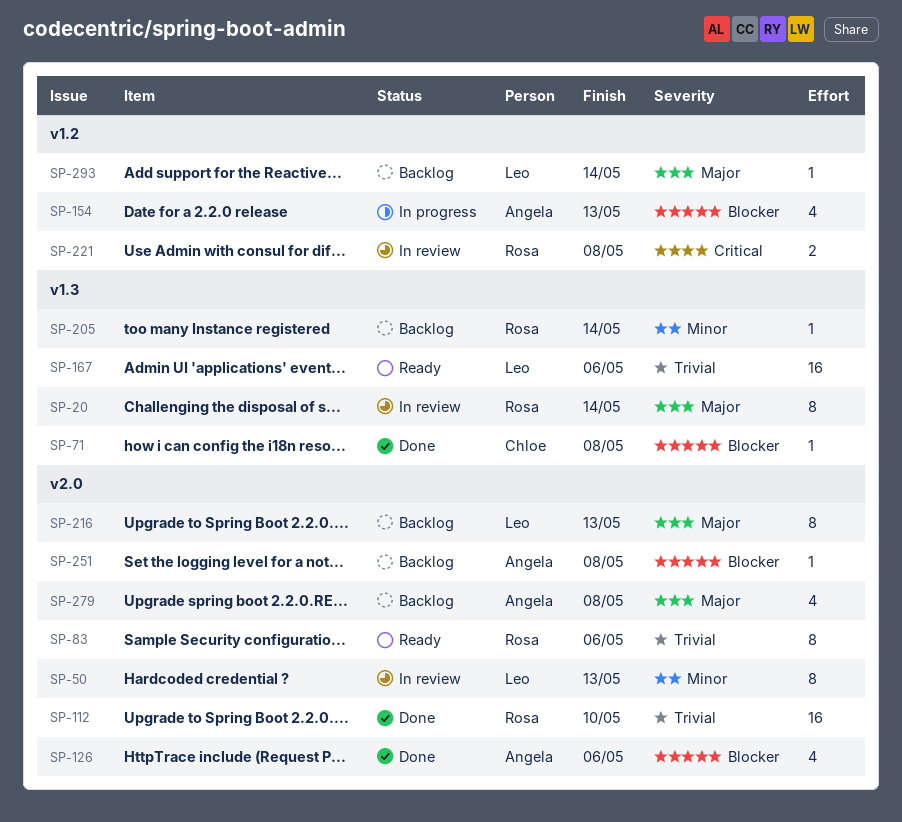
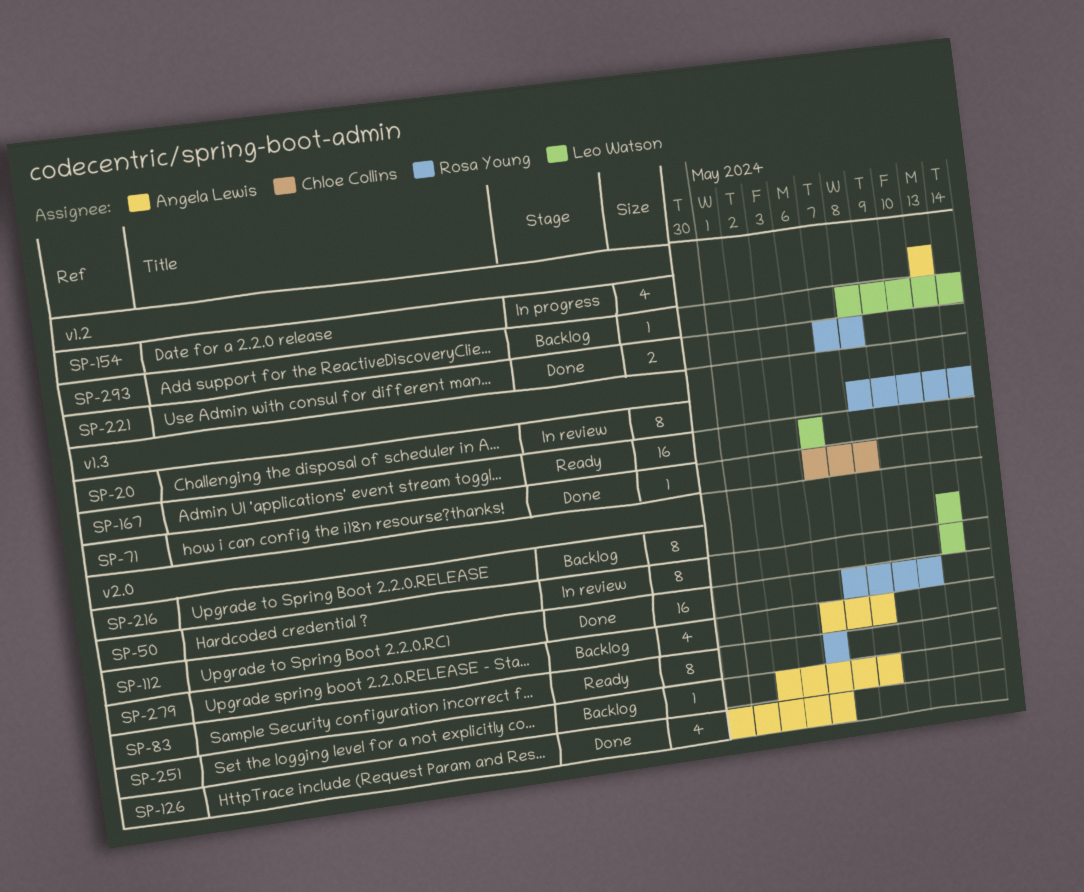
SP-205: present -> none
SP-221, status: In review -> Done

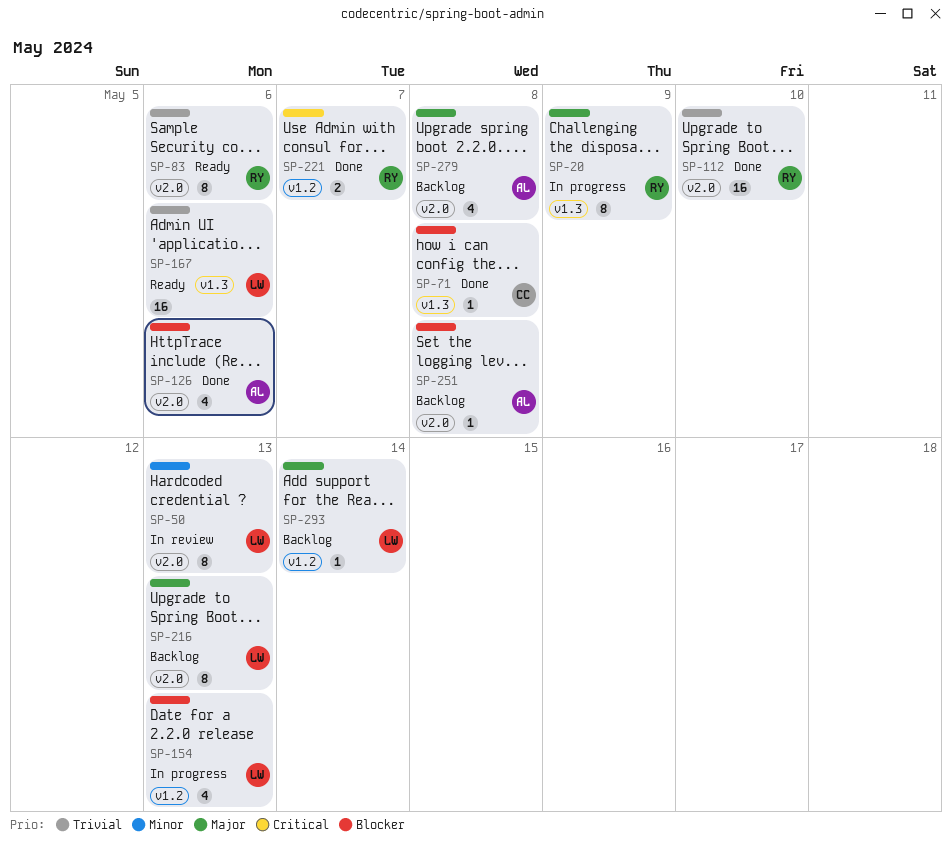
SP-20, status: In review -> In progress
SP-20, due: May 14 -> May 9
SP-154, owner: Angela Lewis -> Leo Watson
SP-221, due: May 8 -> May 7

